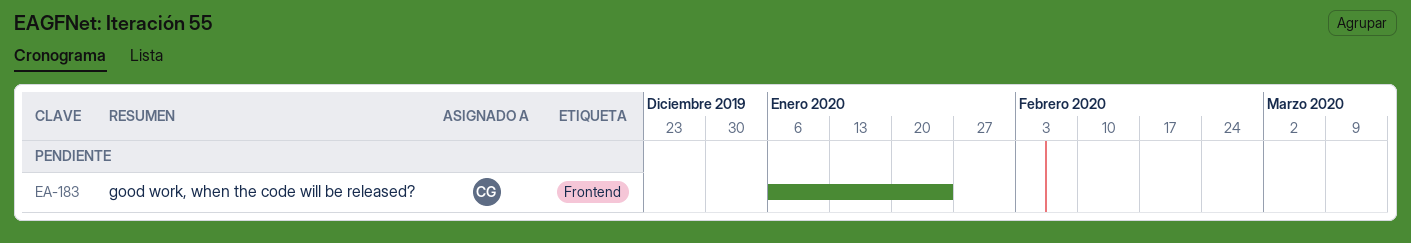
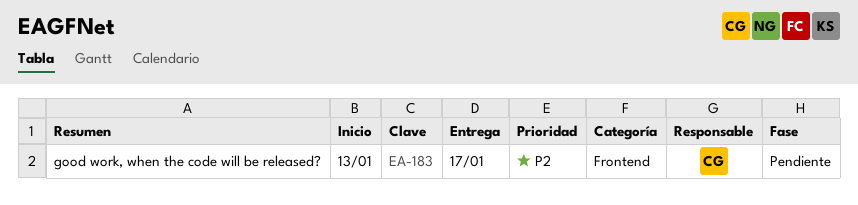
EA-183, start: Jan 6 -> Jan 13
EA-183, due: Jan 24 -> Jan 17

